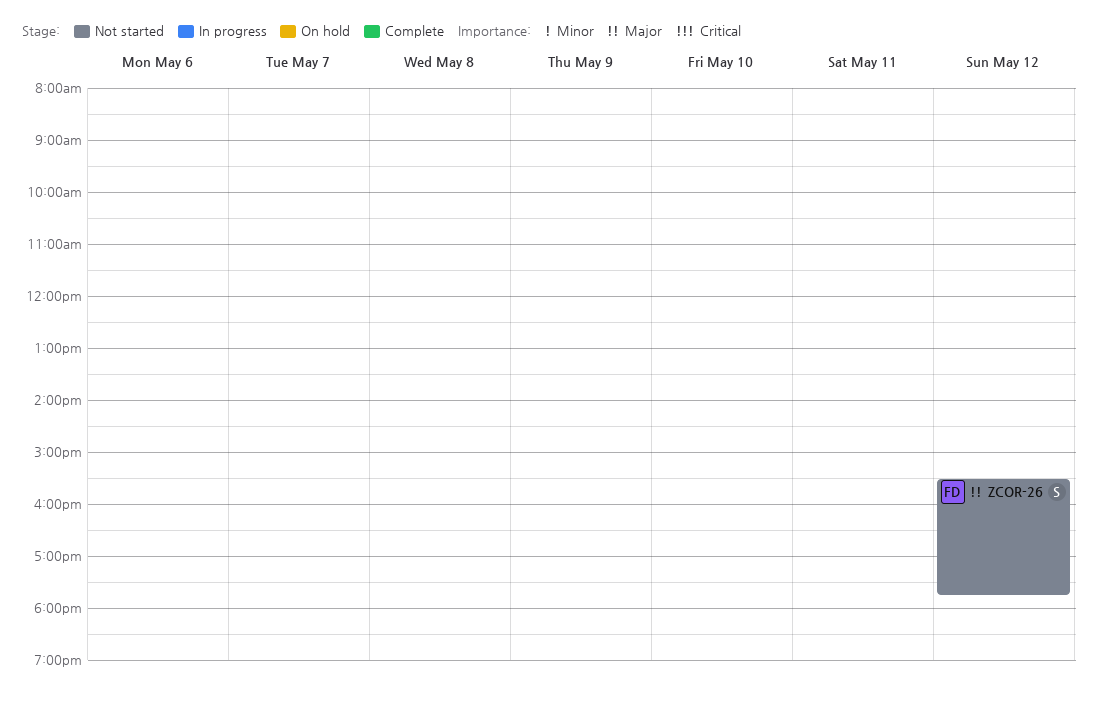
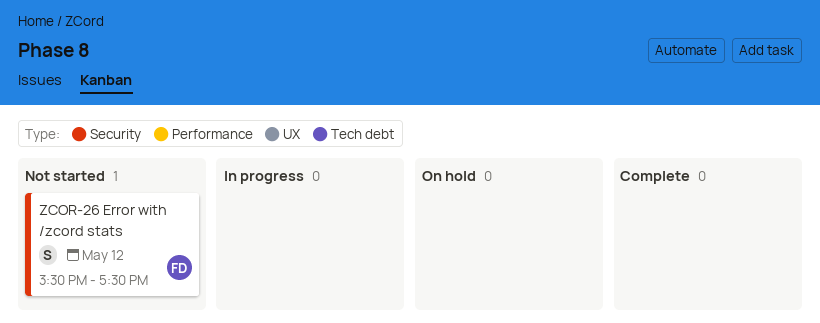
ZCOR-26, ends: 17:45 -> 17:30

